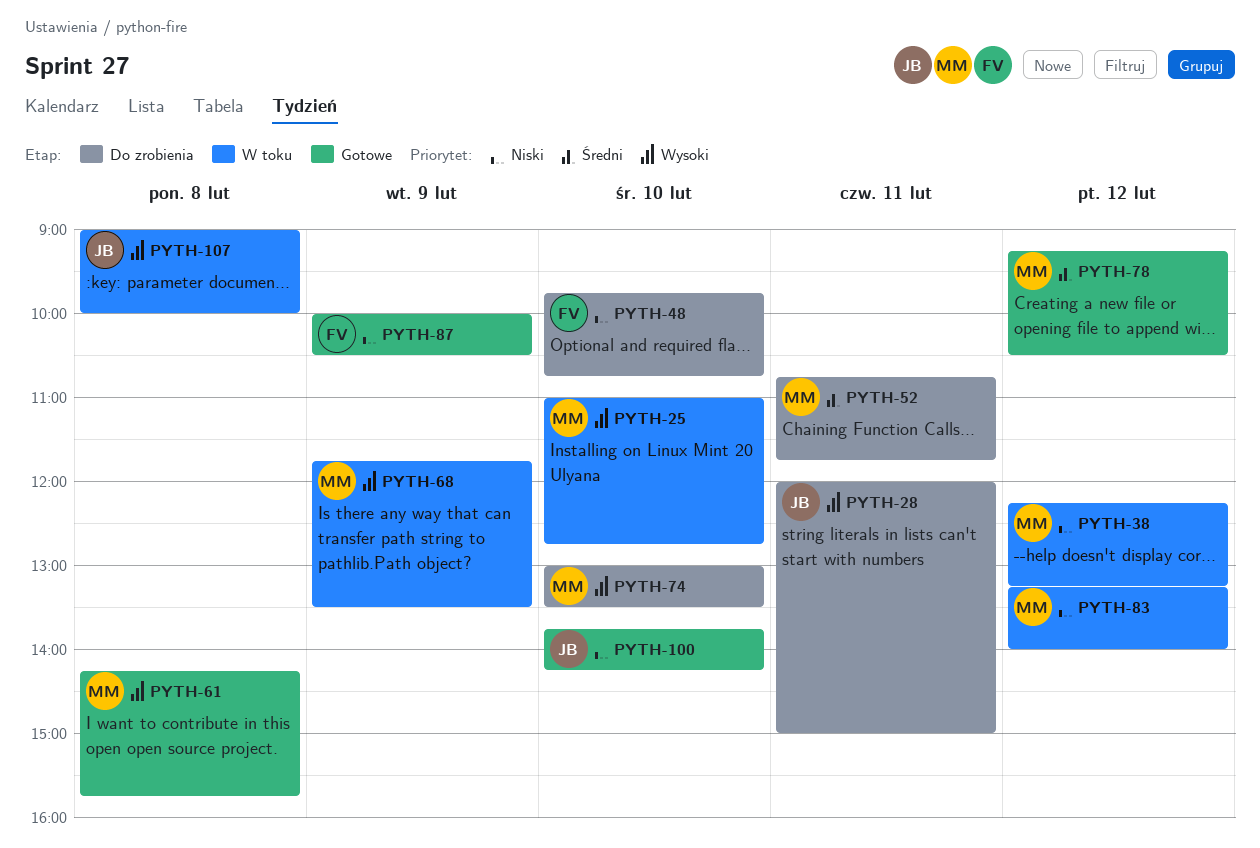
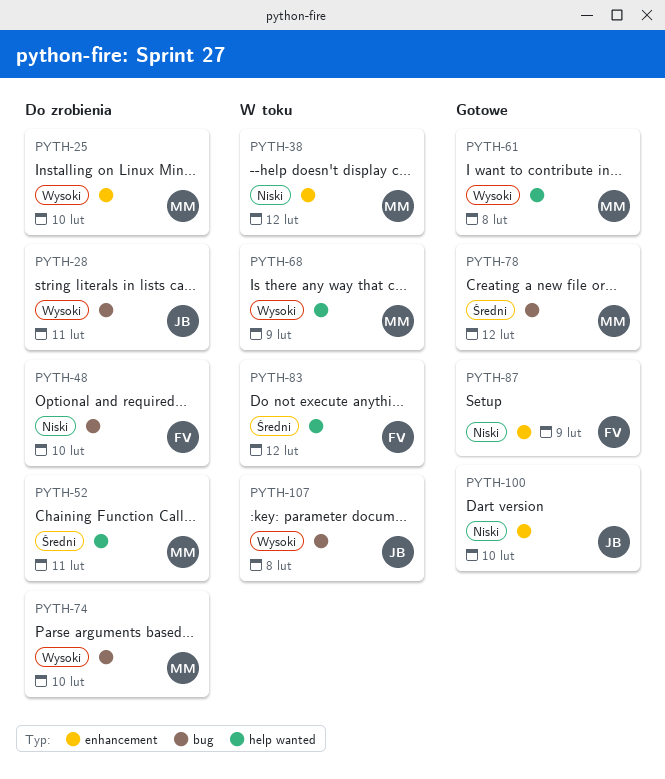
PYTH-25, status: W toku -> Do zrobienia
PYTH-83, owner: MM -> FV
PYTH-83, priority: Niski -> Średni

